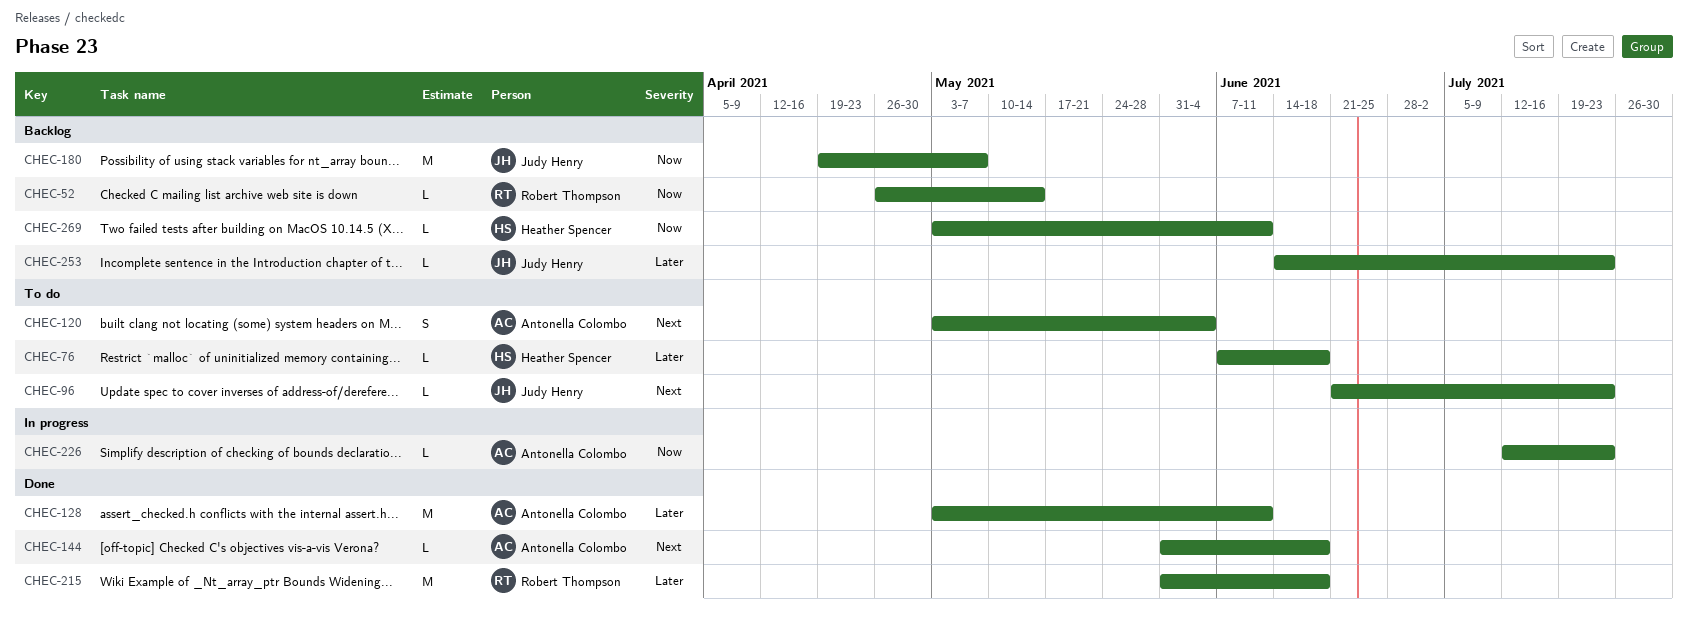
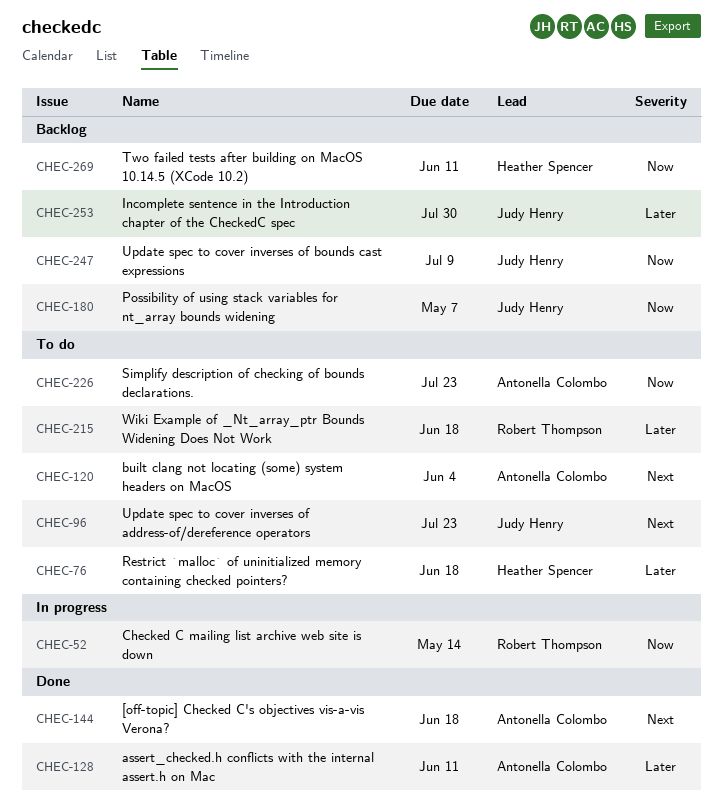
CHEC-52, status: Backlog -> In progress
CHEC-215, status: Done -> To do
CHEC-226, status: In progress -> To do
CHEC-247: none -> present
CHEC-253, due: Jul 23 -> Jul 30

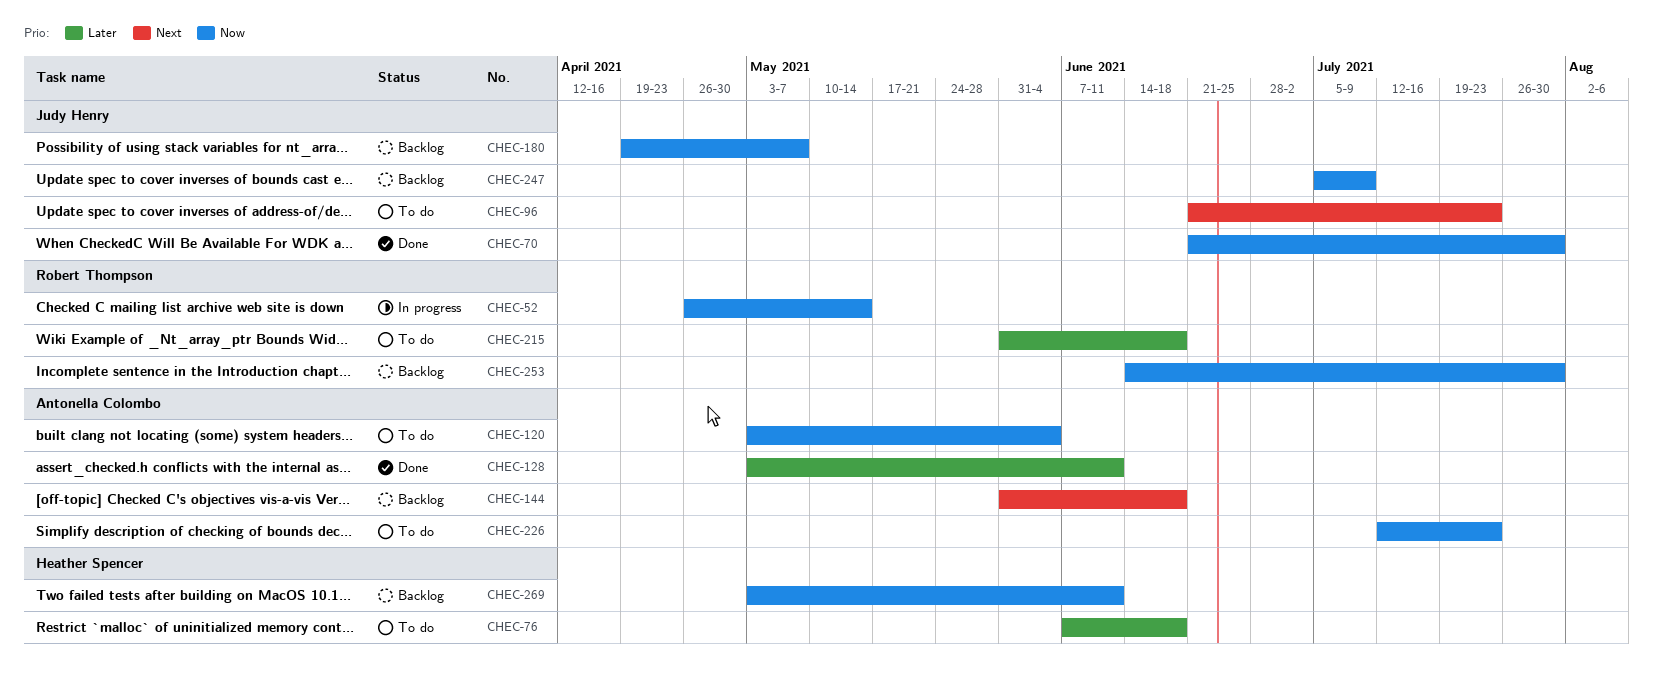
CHEC-70: none -> present
CHEC-120, priority: Next -> Now
CHEC-144, status: Done -> Backlog
CHEC-253, owner: Judy Henry -> Robert Thompson
CHEC-253, priority: Later -> Now

